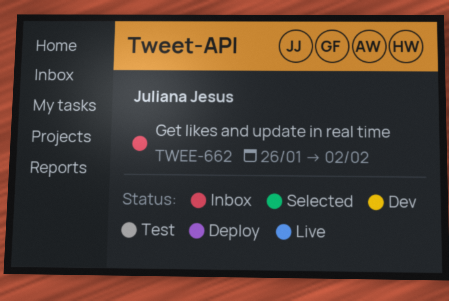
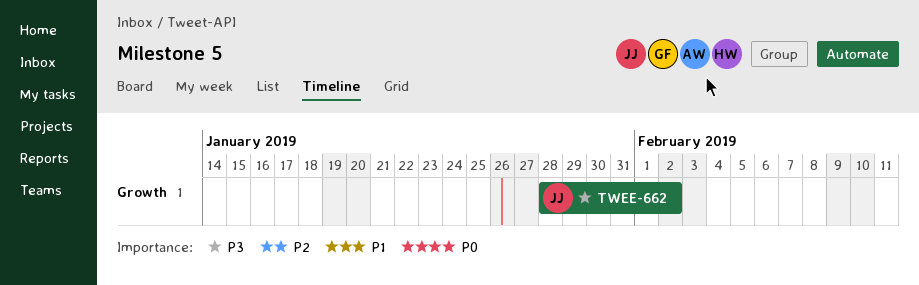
TWEE-662, start: Jan 26 -> Jan 28

